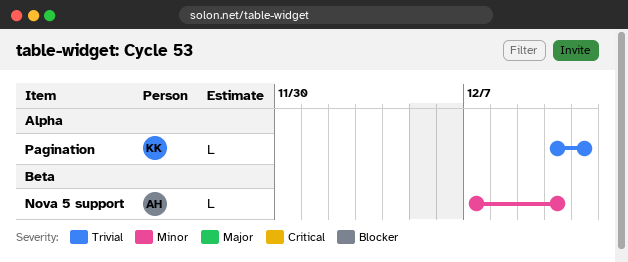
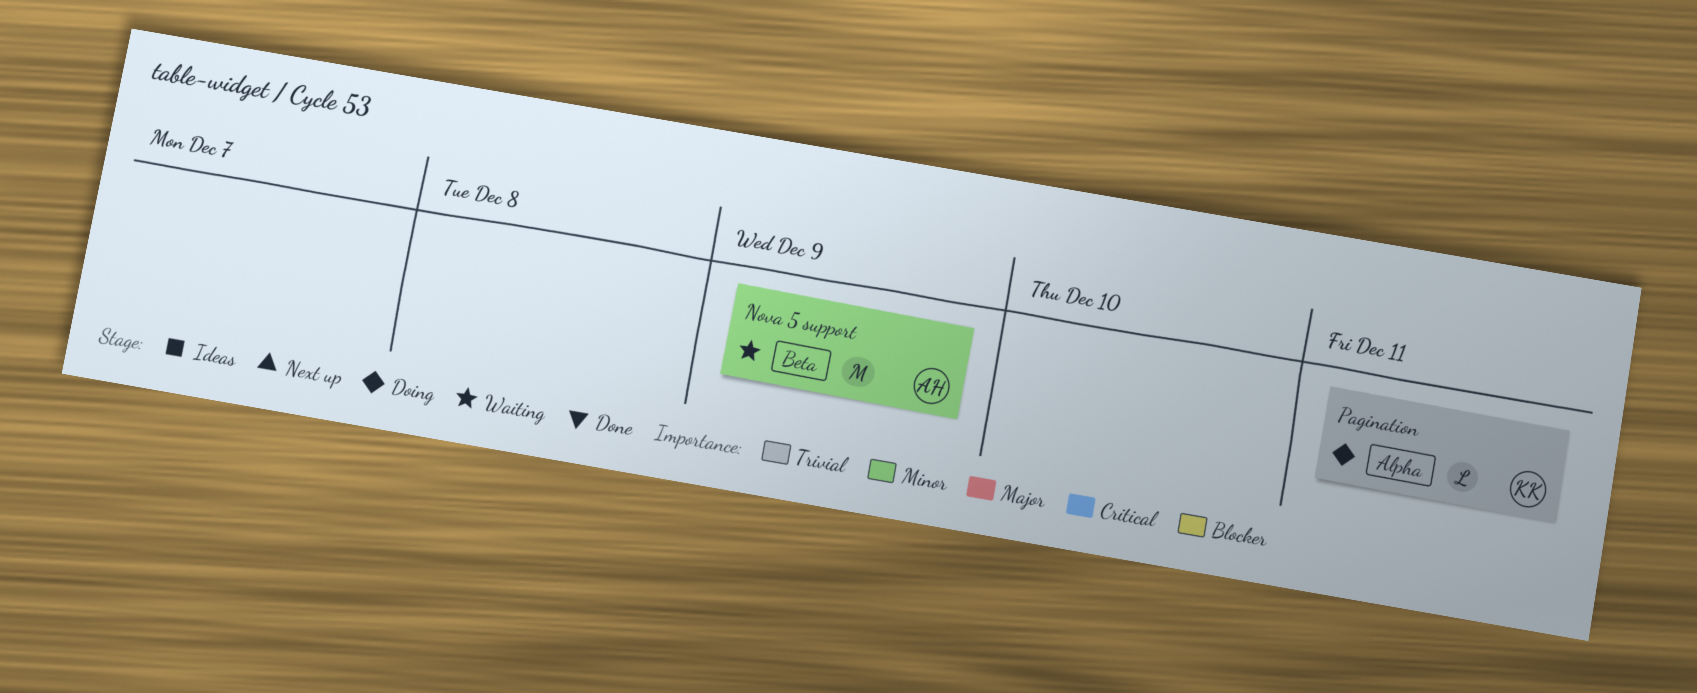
Nova 5 support, estimate: L -> M
Nova 5 support, due: Dec 10 -> Dec 9

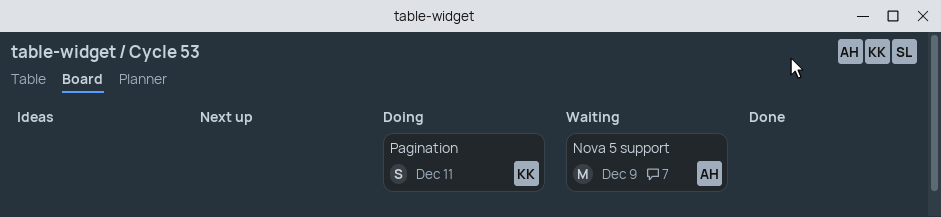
Pagination, estimate: L -> S

